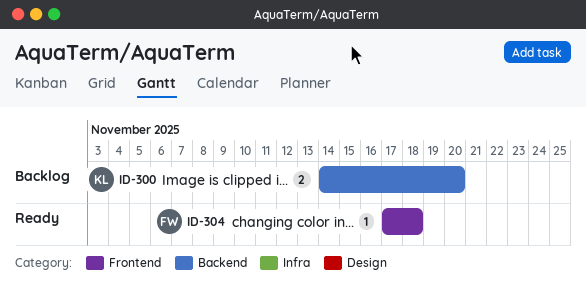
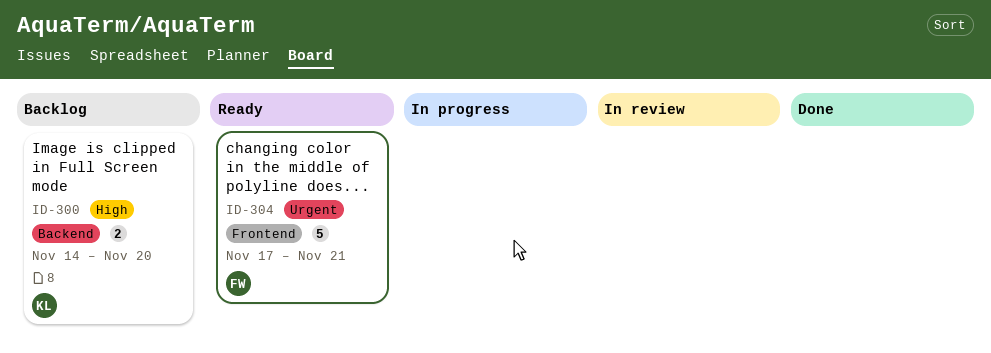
ID-304, estimate: 1 -> 5
ID-304, due: Nov 18 -> Nov 21

